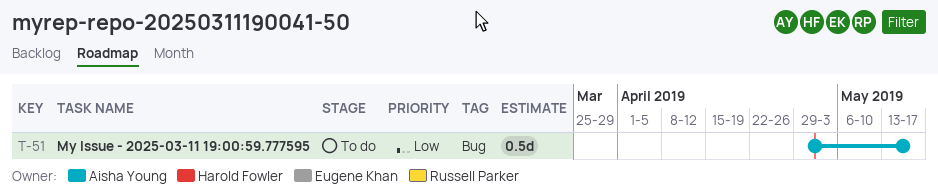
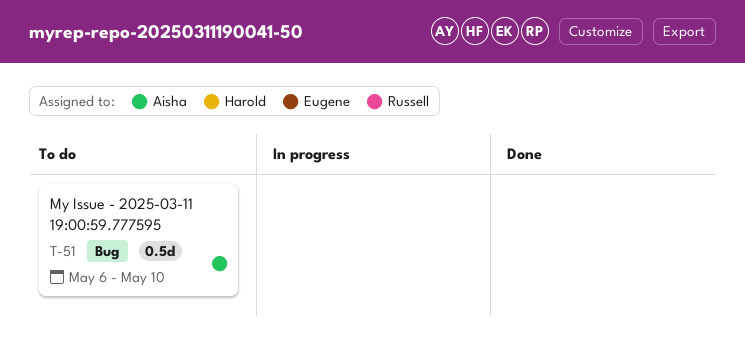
T-51, start: Apr 29 -> May 6
T-51, due: May 17 -> May 10

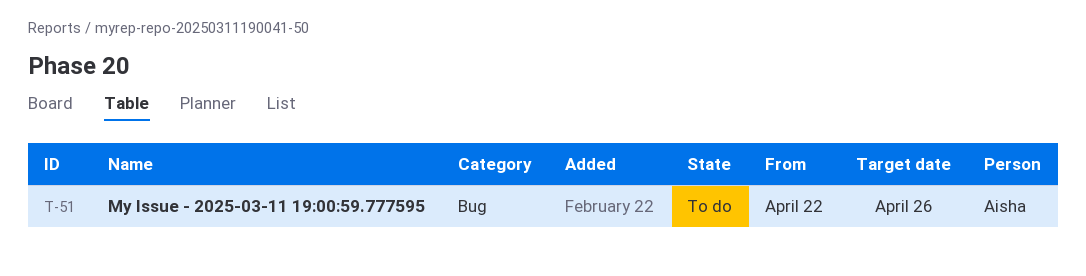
T-51, start: May 6 -> Apr 22
T-51, due: May 10 -> Apr 26

